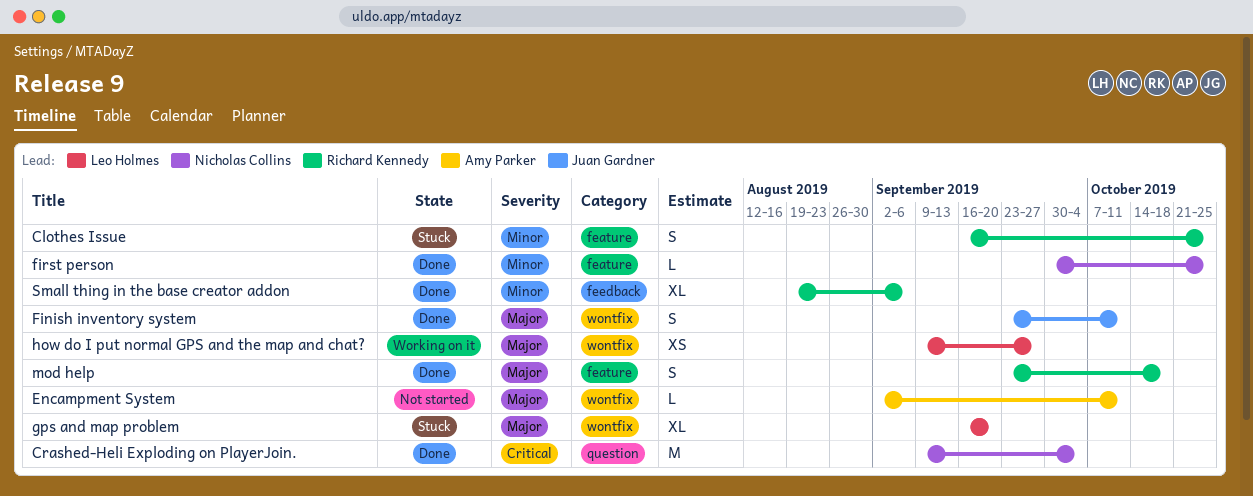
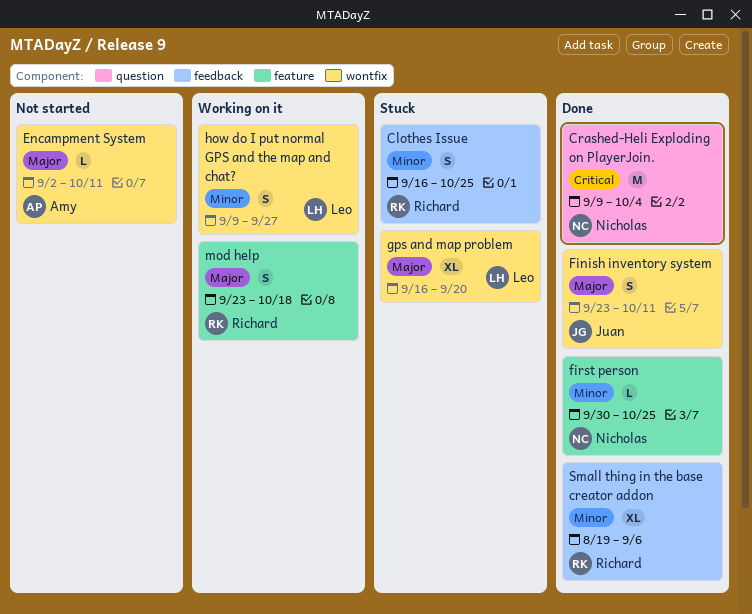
Clothes Issue, label: feature -> feedback
how do I put normal GPS and the map and chat?, priority: Major -> Minor
how do I put normal GPS and the map and chat?, estimate: XS -> S
mod help, status: Done -> Working on it

